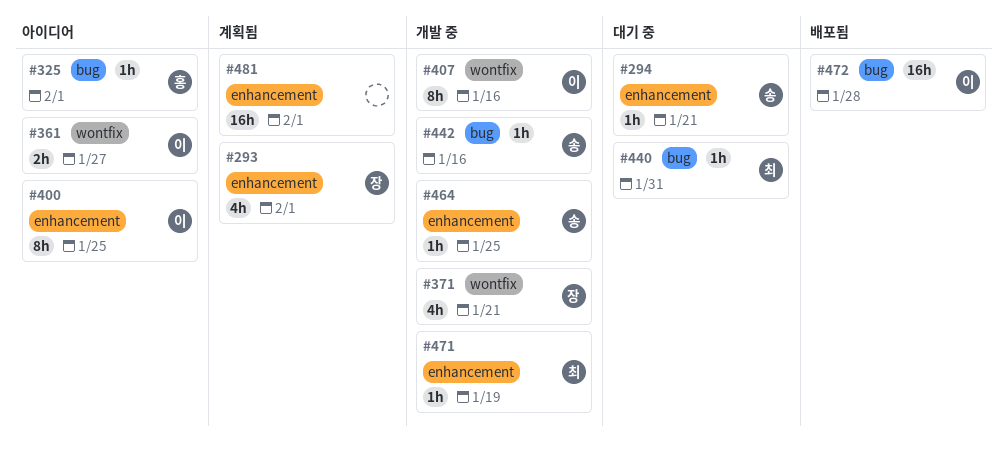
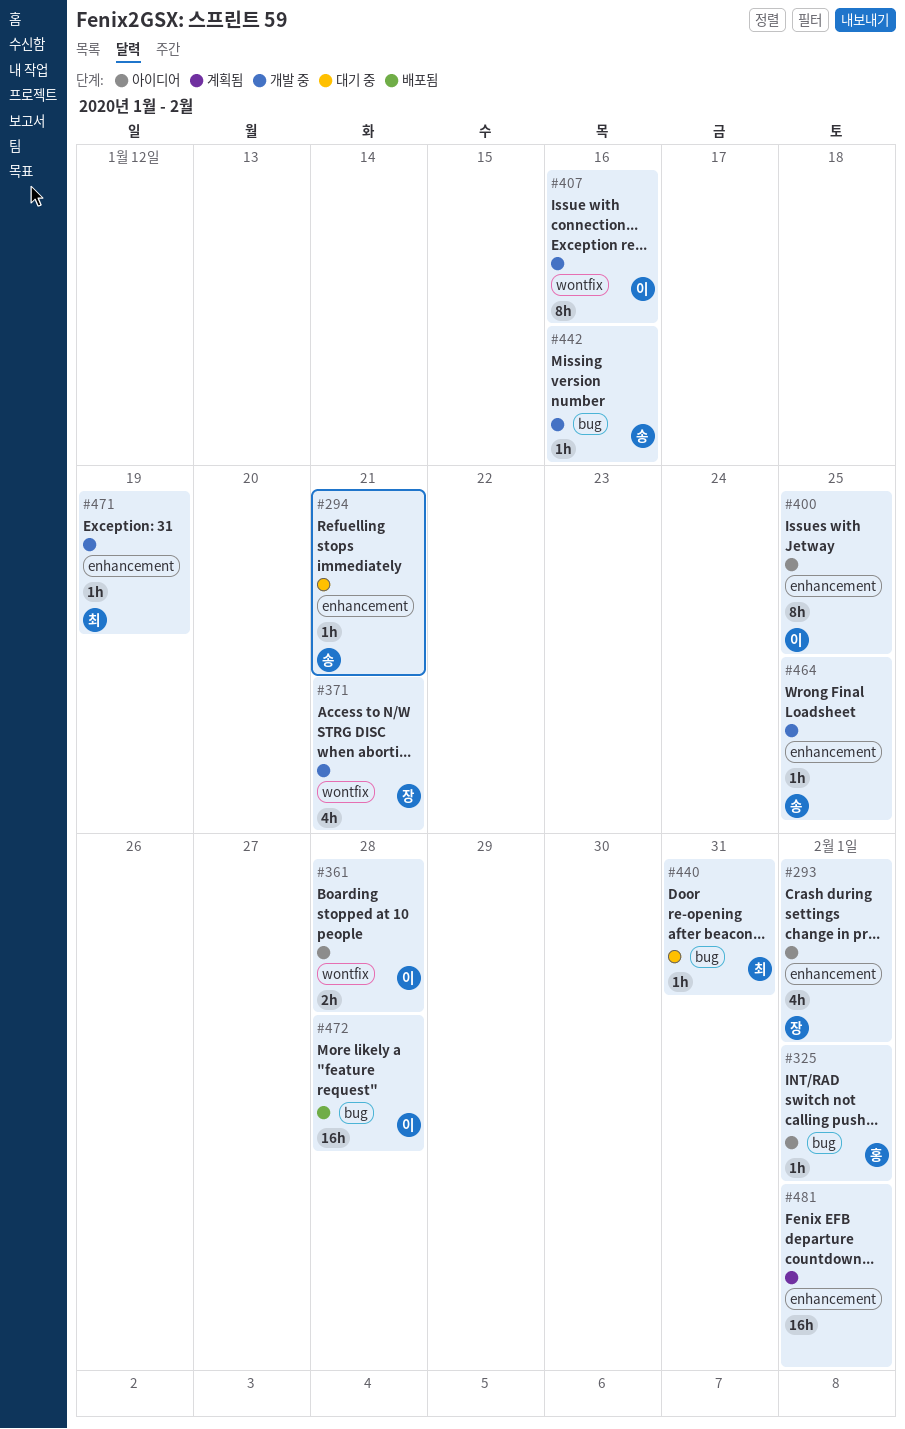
#293, status: 계획됨 -> 아이디어
#361, due: Jan 27 -> Jan 28

